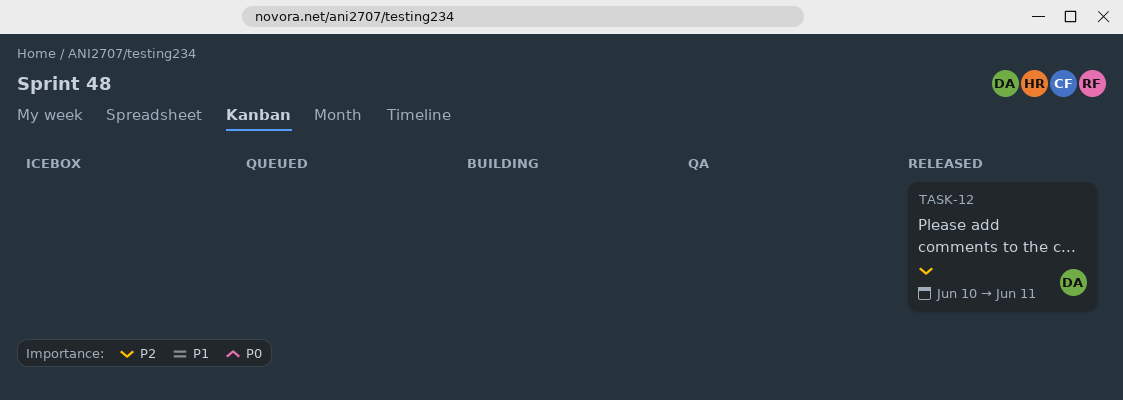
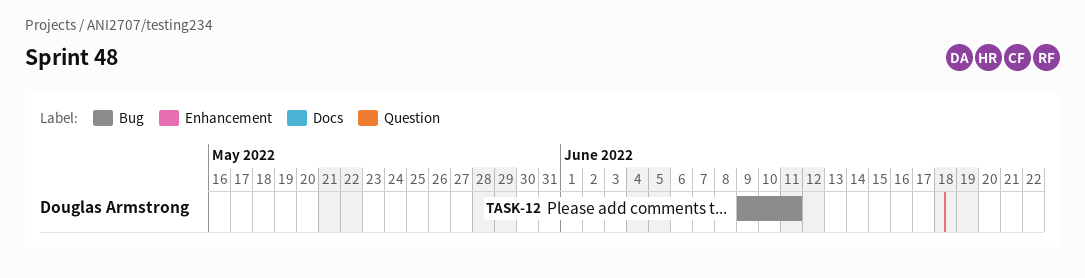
TASK-12, start: Jun 10 -> Jun 9

